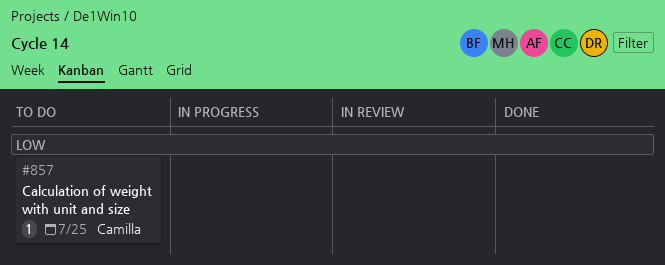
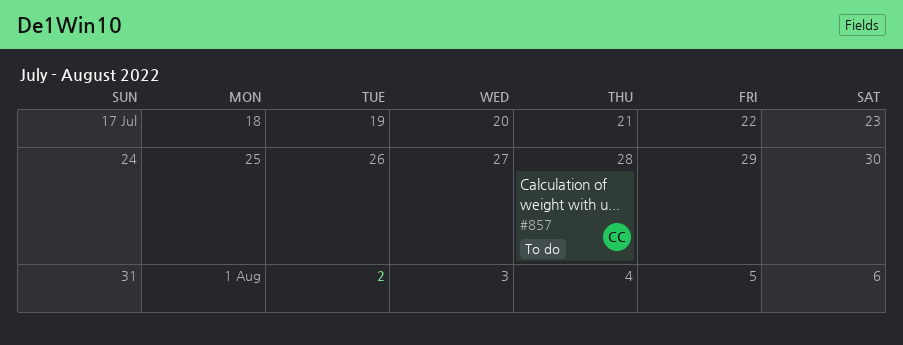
#857, due: Jul 25 -> Jul 28

